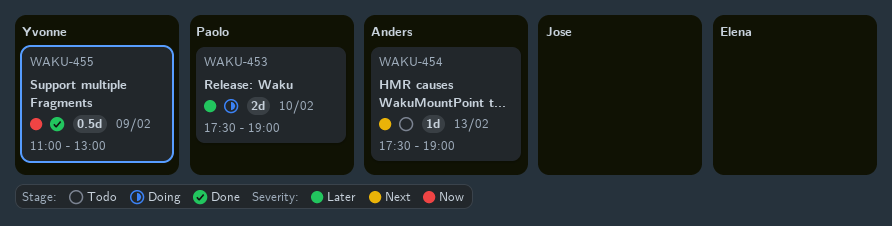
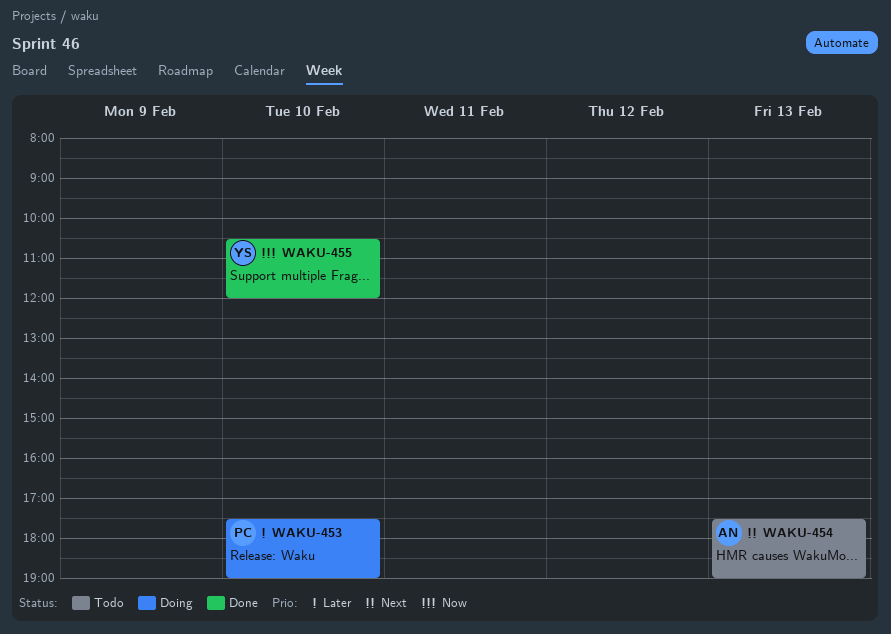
WAKU-455, day: Feb 9 -> Feb 10
WAKU-455, begins: 11:00 -> 10:30
WAKU-455, ends: 13:00 -> 12:00

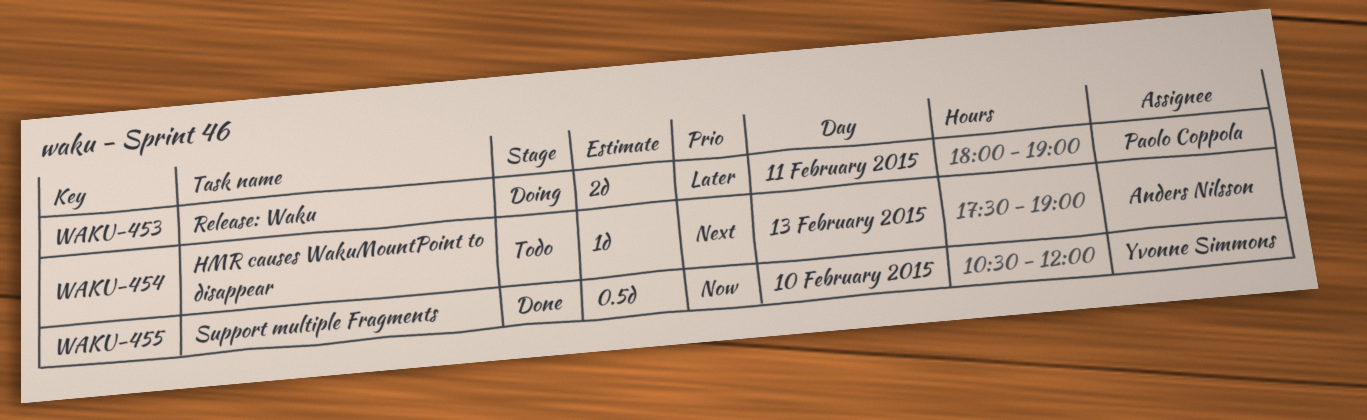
WAKU-453, day: Feb 10 -> Feb 11
WAKU-453, begins: 17:30 -> 18:00

